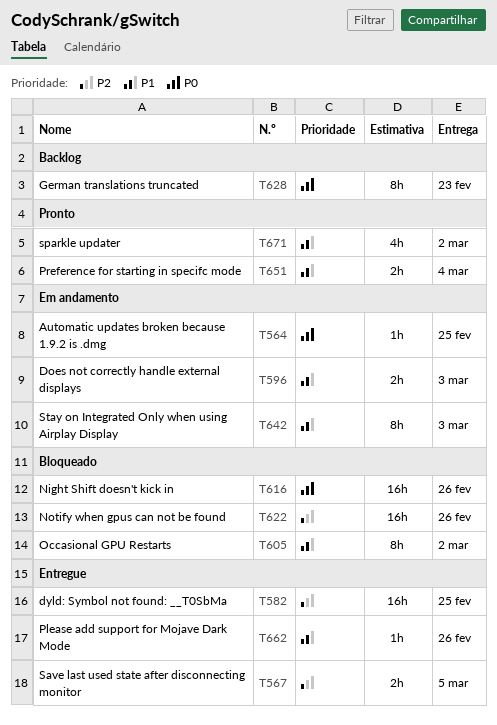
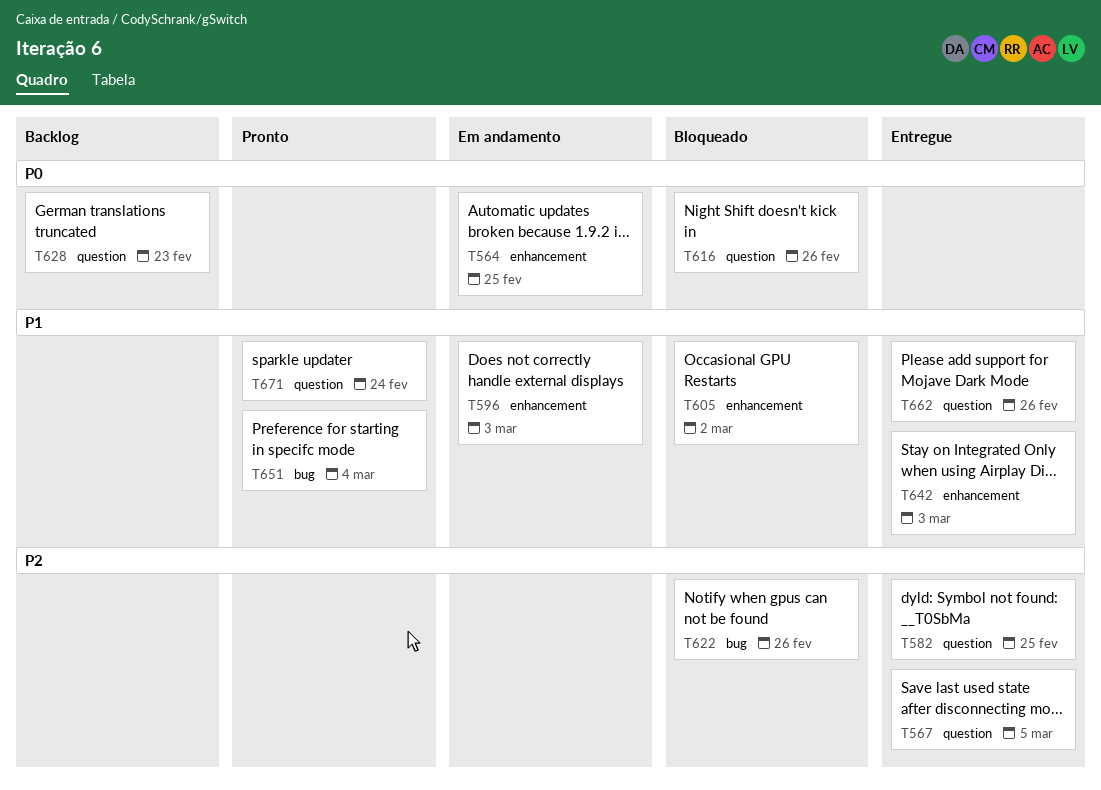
T642, status: Em andamento -> Entregue
T671, due: Mar 2 -> Feb 24

